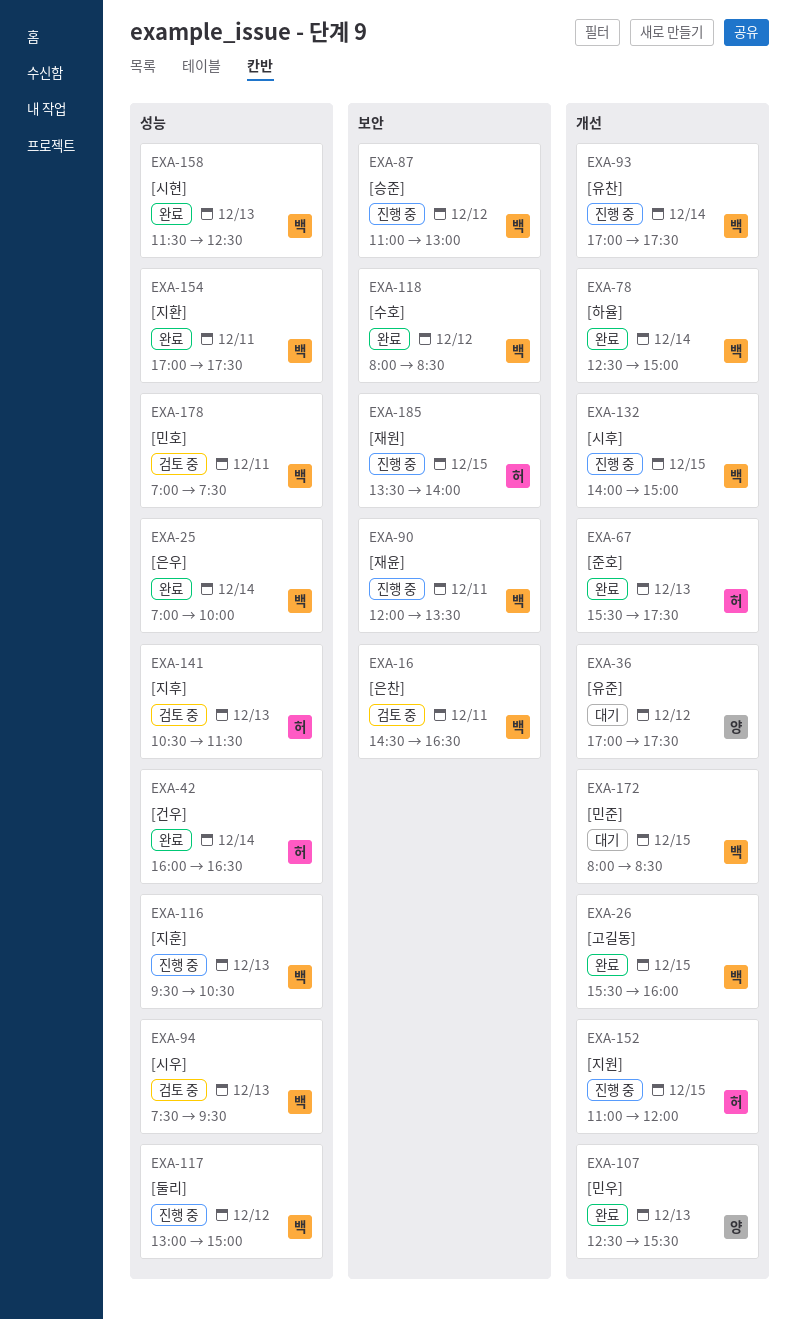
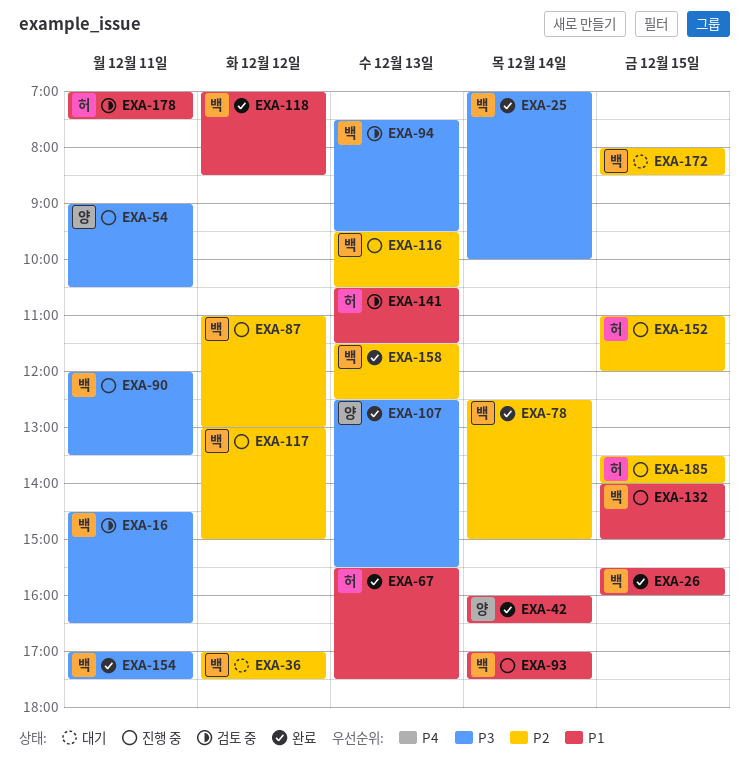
EXA-36, owner: 양 -> 백
EXA-42, owner: 허 -> 양
EXA-54: none -> present
EXA-118, begins: 08:00 -> 07:00
EXA-178, owner: 백 -> 허

